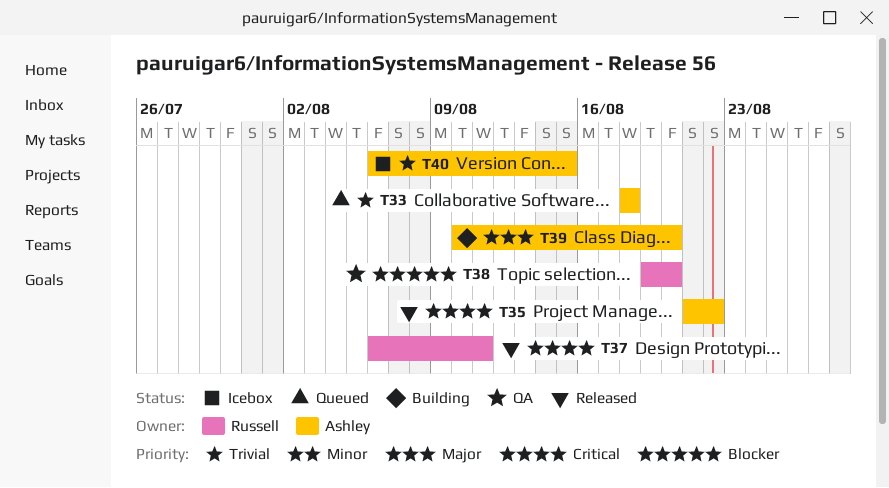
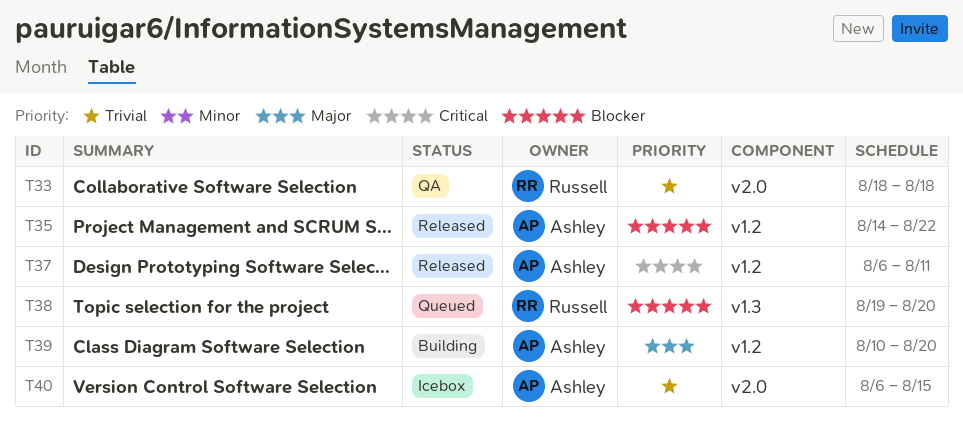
T33, status: Queued -> QA
T33, owner: Ashley -> Russell
T35, priority: Critical -> Blocker
T35, start: Aug 21 -> Aug 14
T37, owner: Russell -> Ashley
T38, status: QA -> Queued

